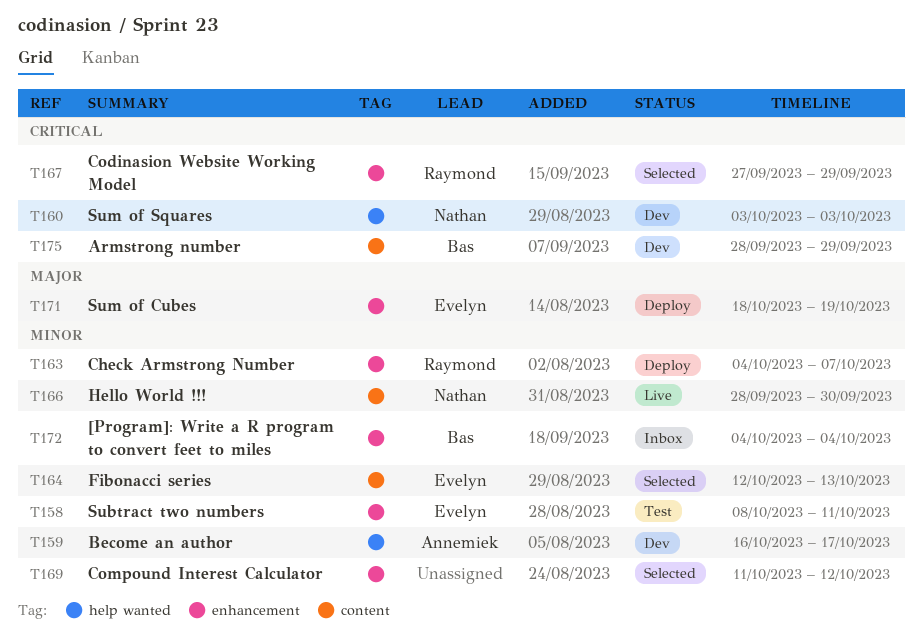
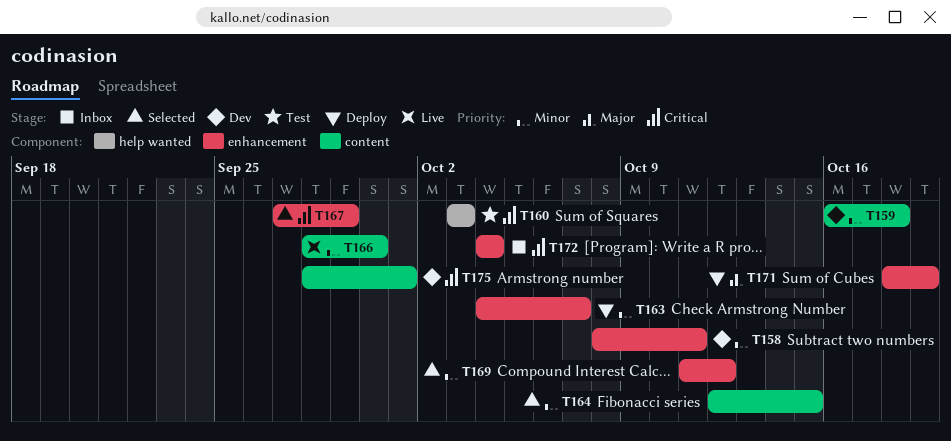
T158, status: Test -> Dev
T159, label: help wanted -> content
T159, due: Oct 17 -> Oct 18
T160, status: Dev -> Test
T164, due: Oct 13 -> Oct 15
T172, priority: Minor -> Critical
T175, due: Sep 29 -> Oct 1

